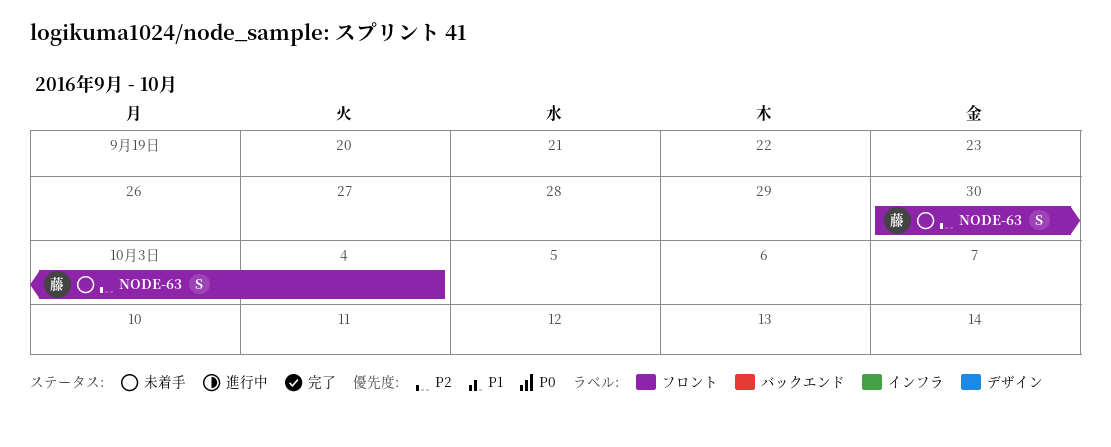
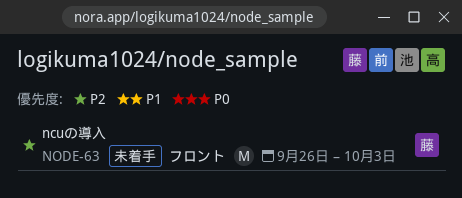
NODE-63, estimate: S -> M
NODE-63, start: Sep 30 -> Sep 26
NODE-63, due: Oct 4 -> Oct 3

